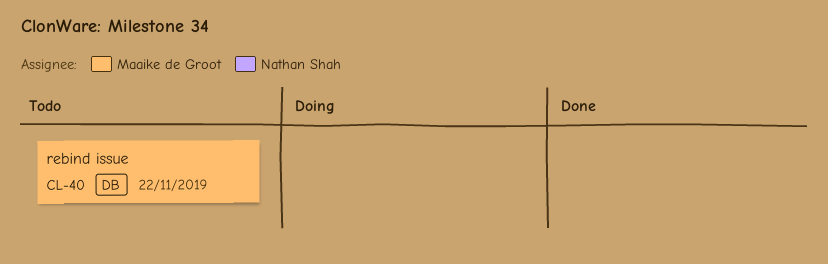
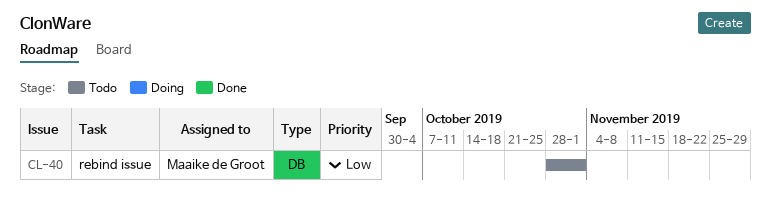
CL-40, due: Nov 22 -> Nov 1

